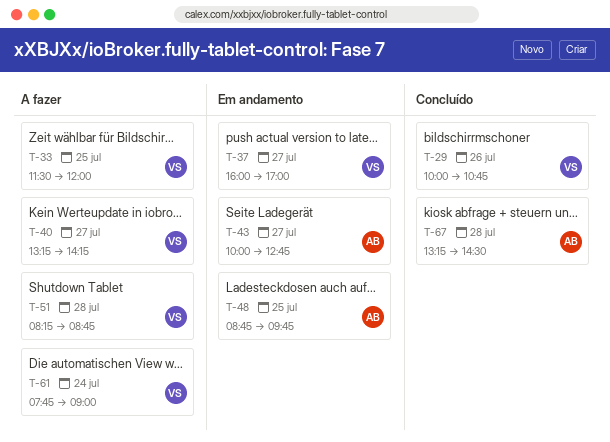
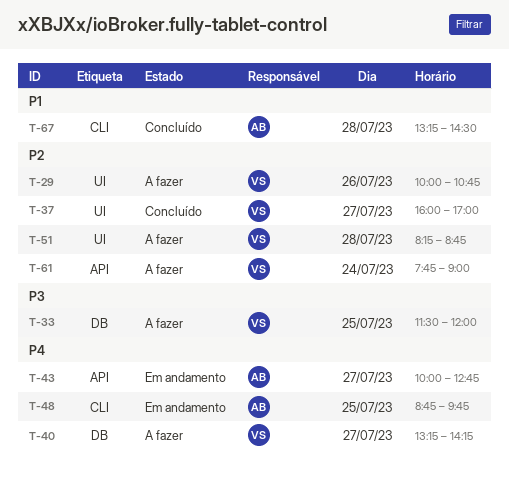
T-29, status: Concluído -> A fazer
T-37, status: Em andamento -> Concluído

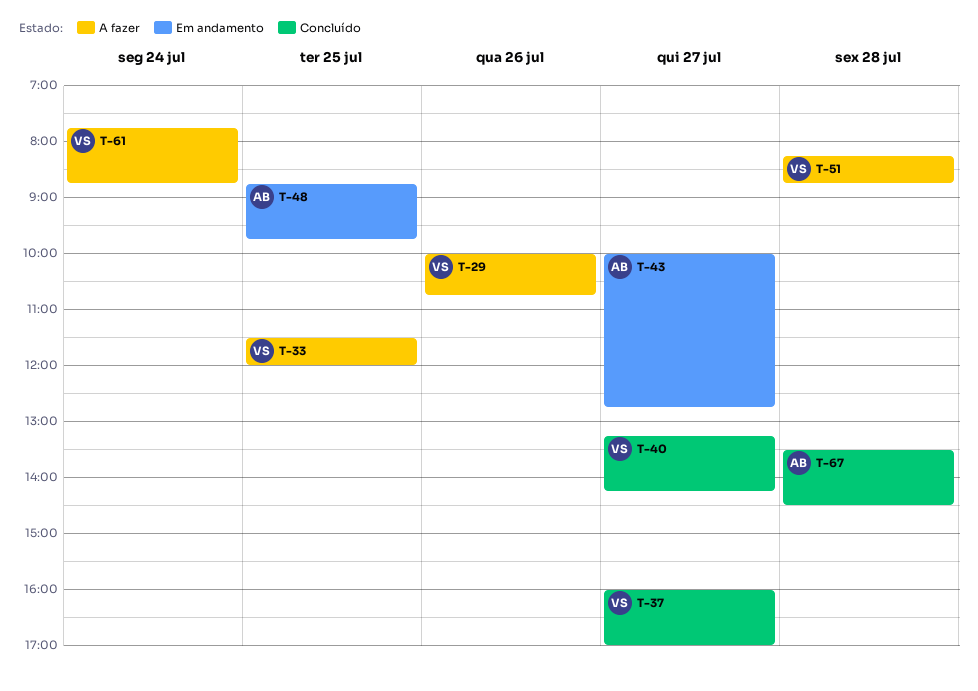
T-40, status: A fazer -> Concluído
T-61, ends: 09:00 -> 08:45
T-67, begins: 13:15 -> 13:30

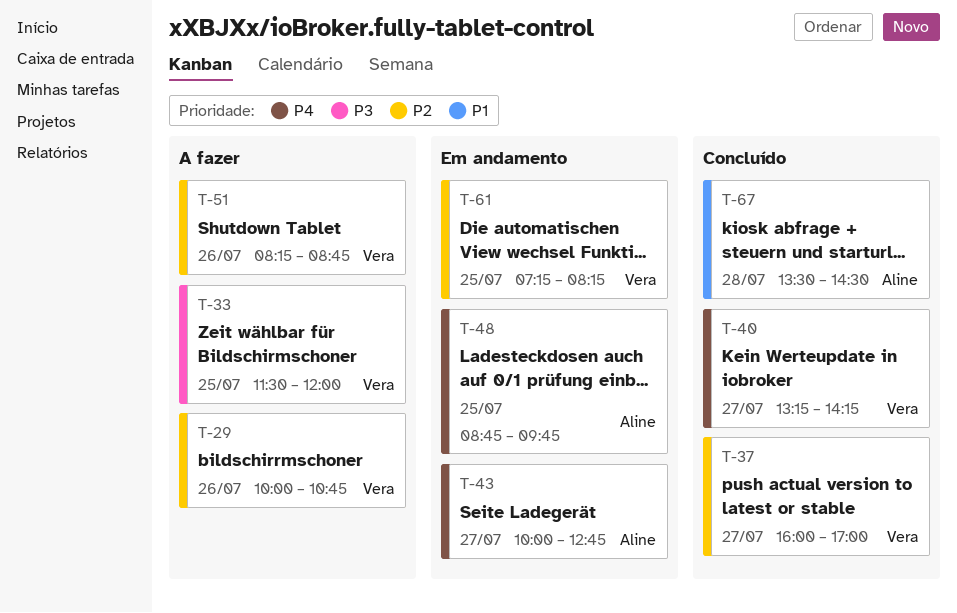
T-51, day: Jul 28 -> Jul 26
T-61, status: A fazer -> Em andamento
T-61, day: Jul 24 -> Jul 25
T-61, begins: 07:45 -> 07:15
T-61, ends: 08:45 -> 08:15

